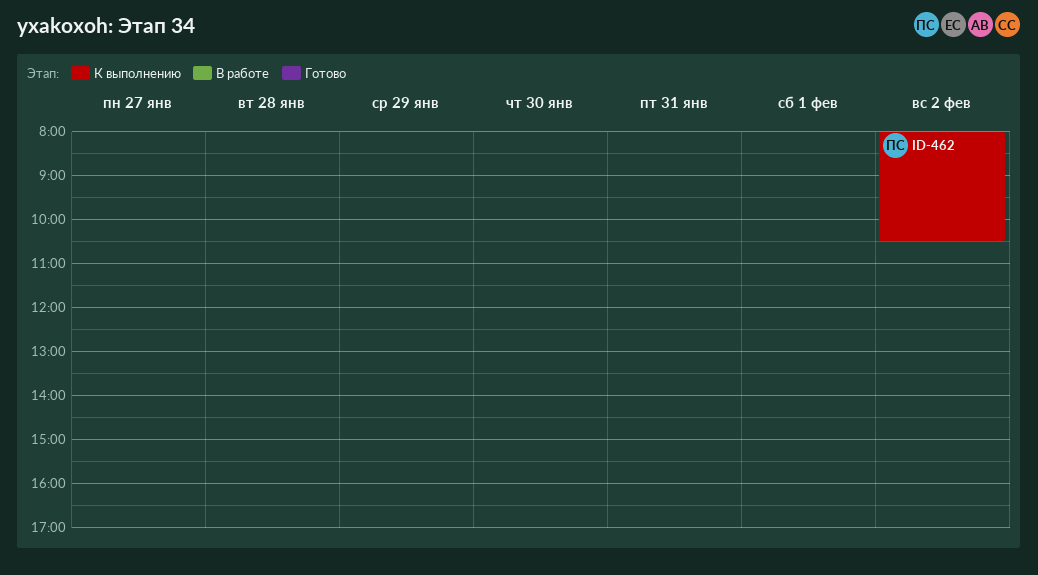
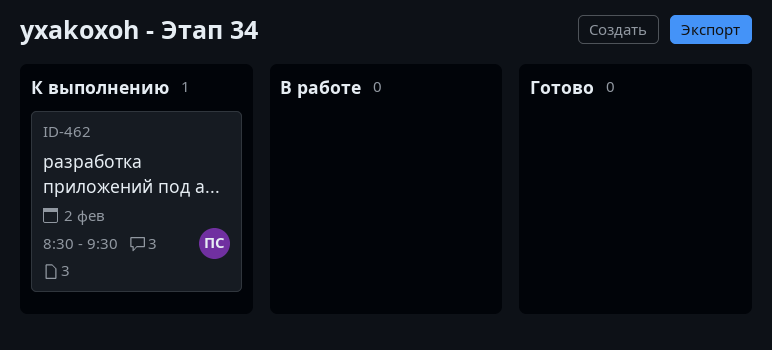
ID-462, begins: 08:00 -> 08:30
ID-462, ends: 10:30 -> 09:30

